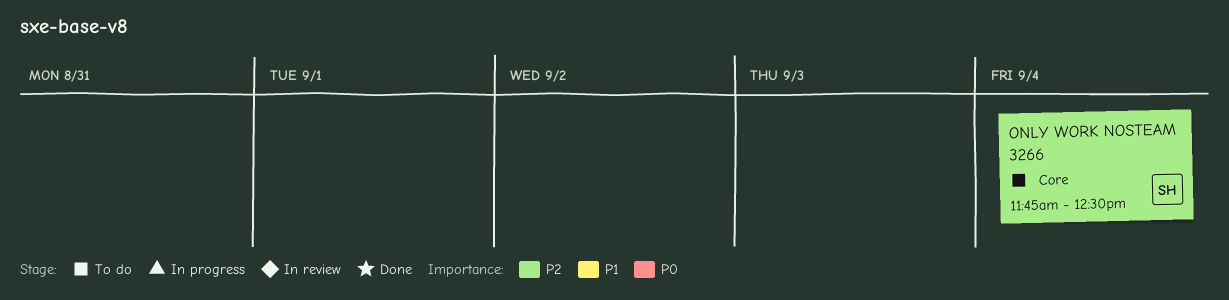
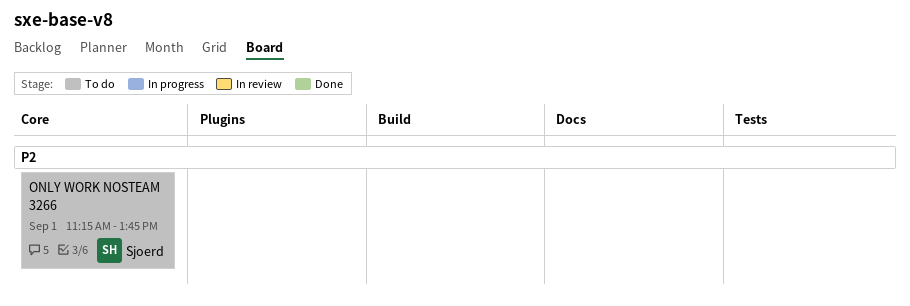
ONLY WORK NOSTEAM 3266, day: Sep 4 -> Sep 1
ONLY WORK NOSTEAM 3266, begins: 11:45 -> 11:15
ONLY WORK NOSTEAM 3266, ends: 12:30 -> 13:45

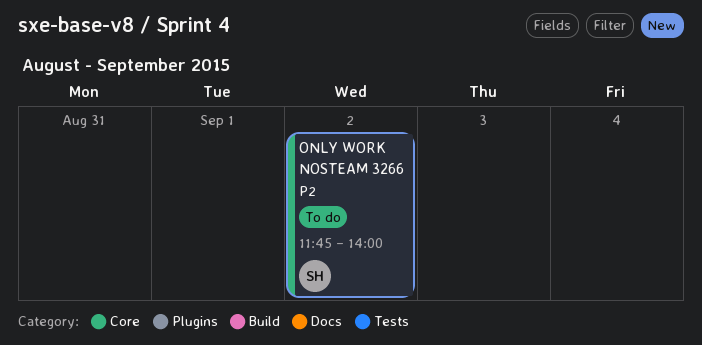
ONLY WORK NOSTEAM 3266, day: Sep 1 -> Sep 2
ONLY WORK NOSTEAM 3266, begins: 11:15 -> 11:45
ONLY WORK NOSTEAM 3266, ends: 13:45 -> 14:00

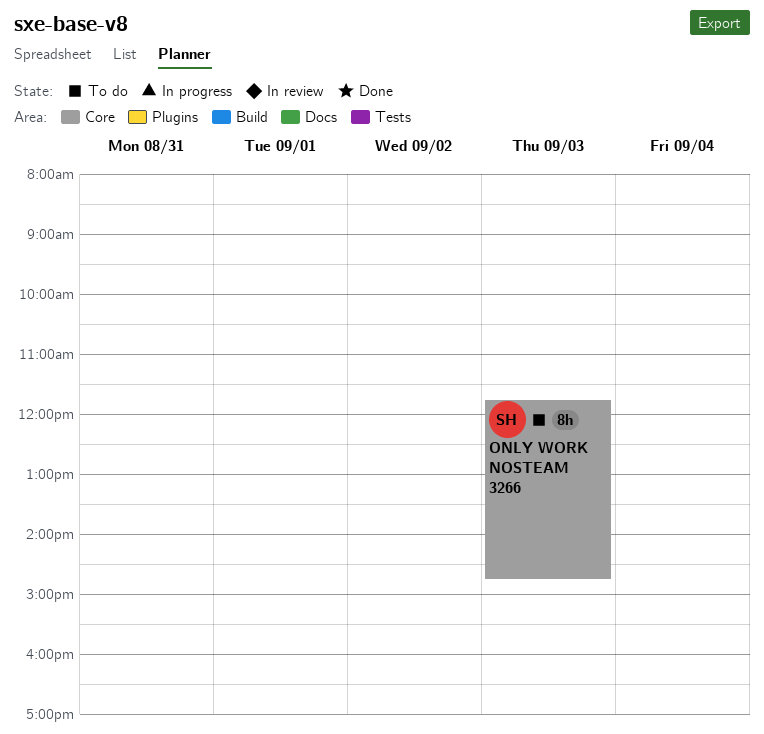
ONLY WORK NOSTEAM 3266, day: Sep 2 -> Sep 3
ONLY WORK NOSTEAM 3266, ends: 14:00 -> 14:45

